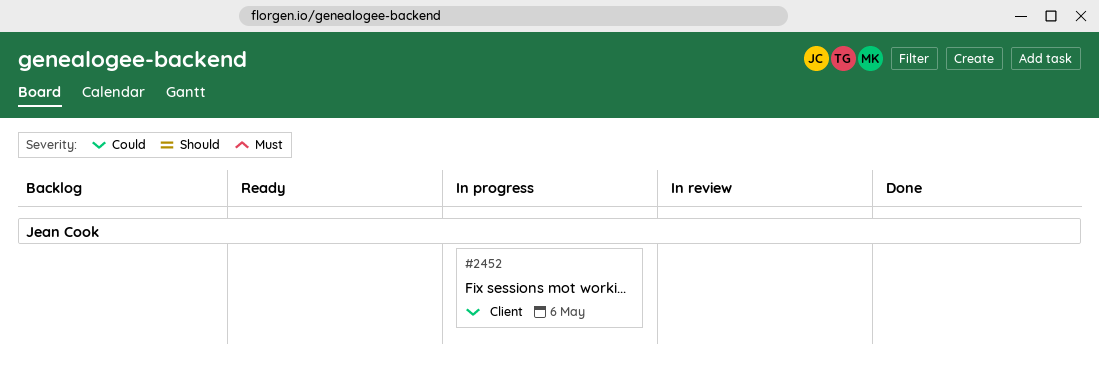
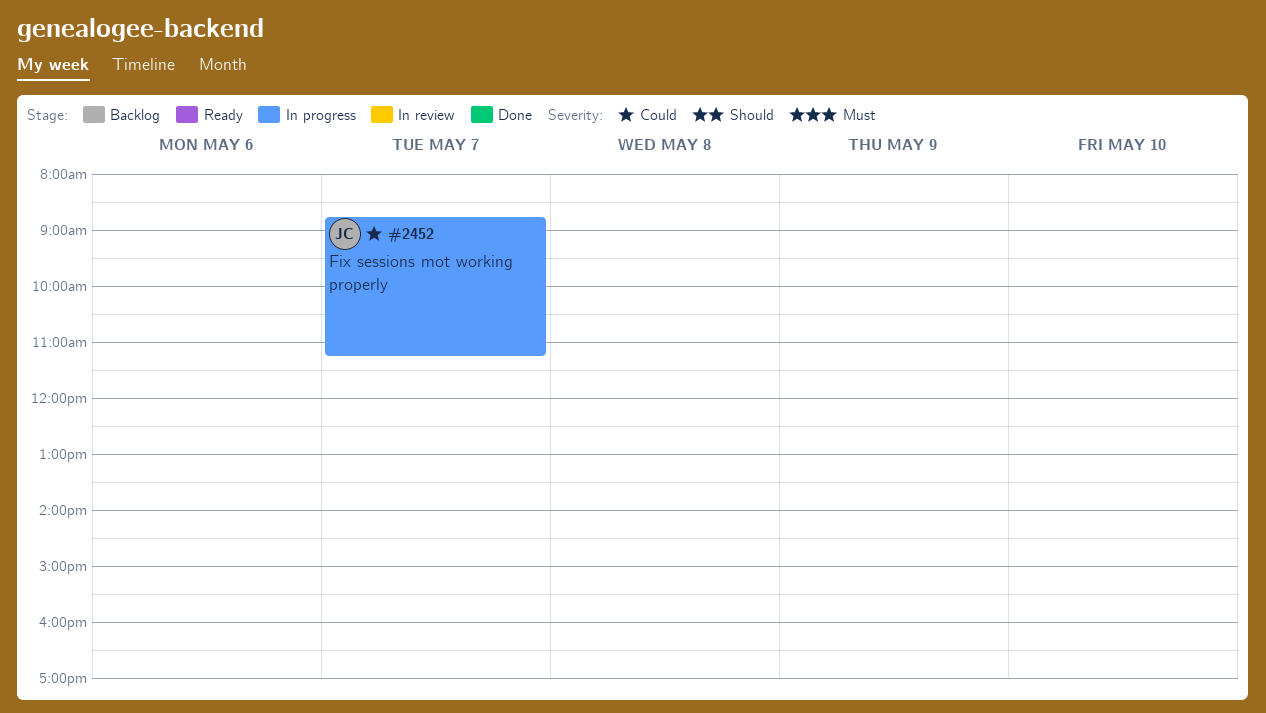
#2452, day: May 6 -> May 7

